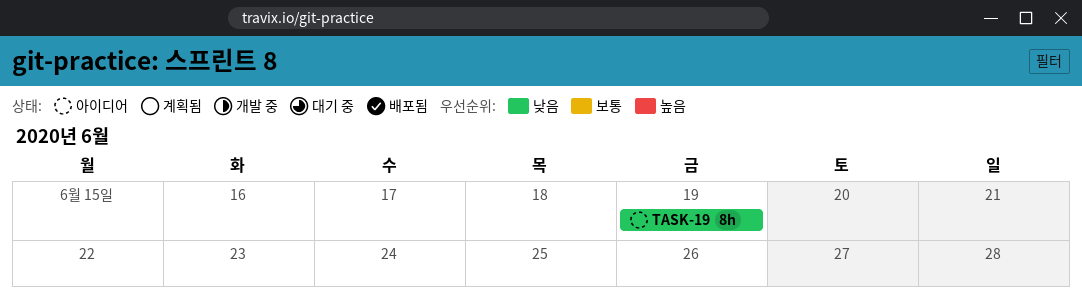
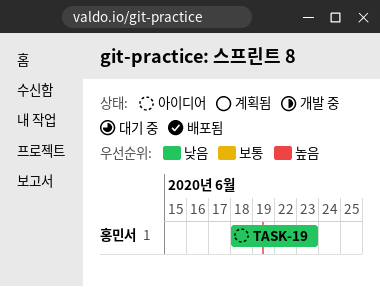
TASK-19, start: Jun 19 -> Jun 18
TASK-19, due: Jun 19 -> Jun 23

